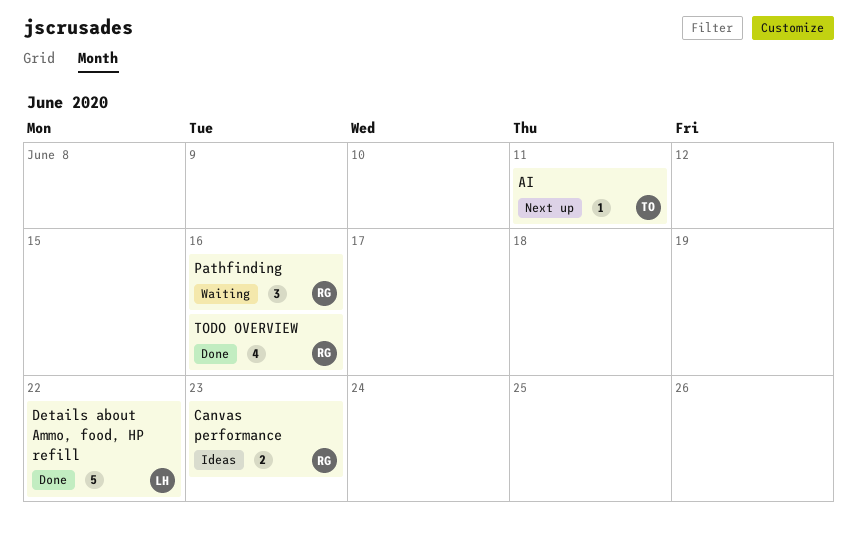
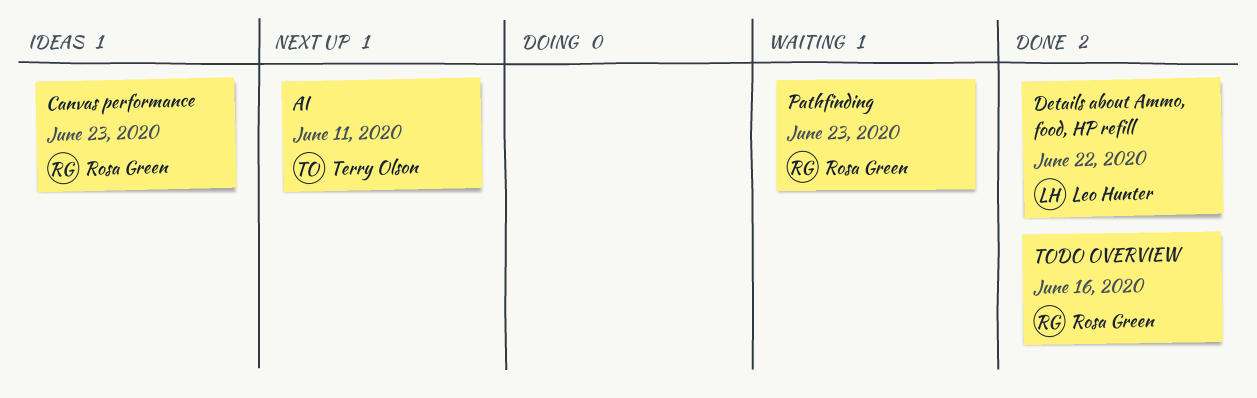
Pathfinding, due: Jun 16 -> Jun 23

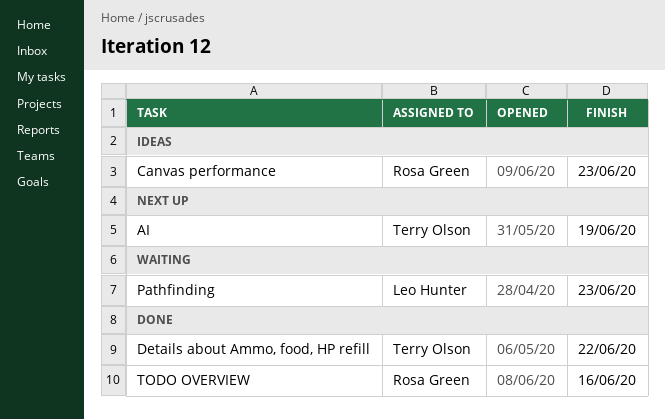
AI, due: Jun 11 -> Jun 19
Details about Ammo, food, HP refill, owner: Leo Hunter -> Terry Olson
Pathfinding, owner: Rosa Green -> Leo Hunter

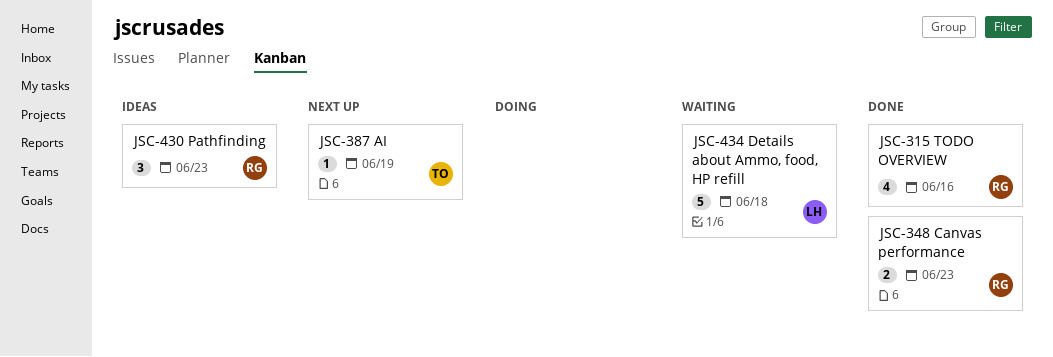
Canvas performance, status: Ideas -> Done
Details about Ammo, food, HP refill, status: Done -> Waiting
Details about Ammo, food, HP refill, owner: Terry Olson -> Leo Hunter
Details about Ammo, food, HP refill, due: Jun 22 -> Jun 18
Pathfinding, status: Waiting -> Ideas
Pathfinding, owner: Leo Hunter -> Rosa Green

